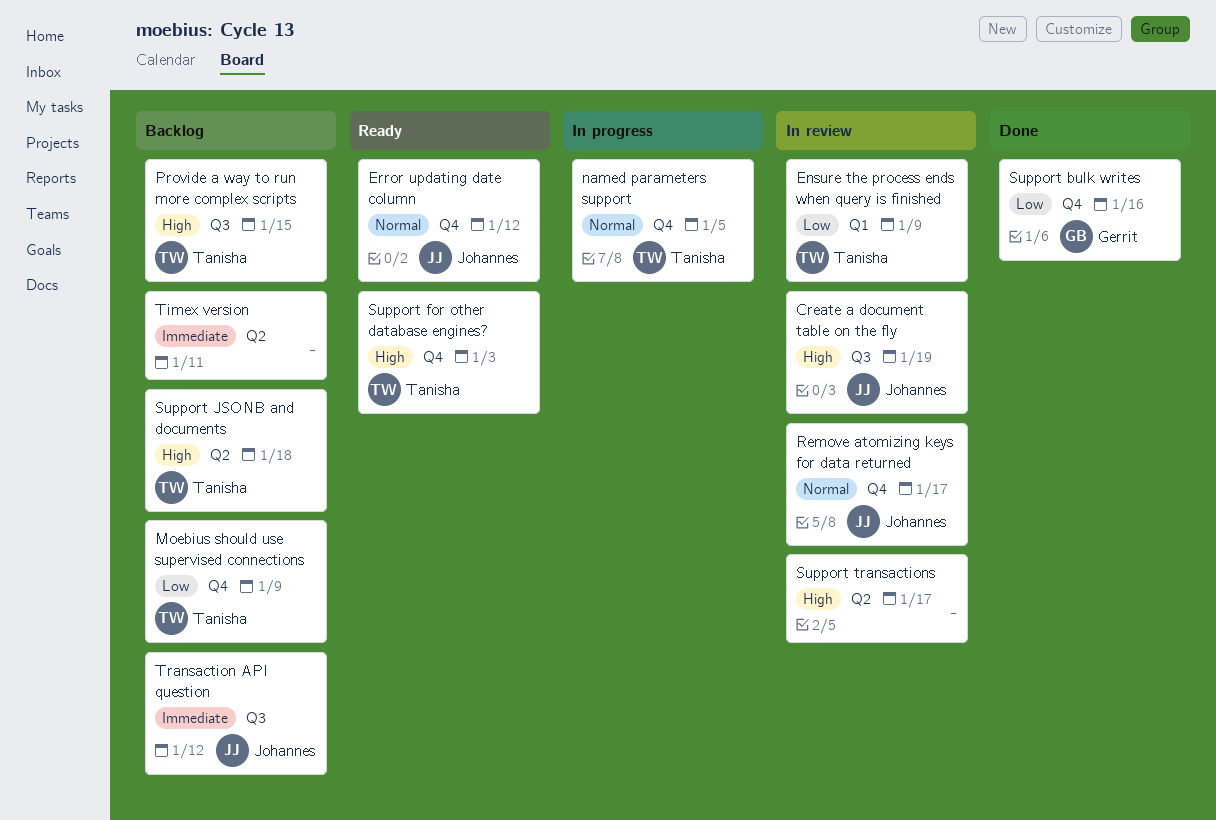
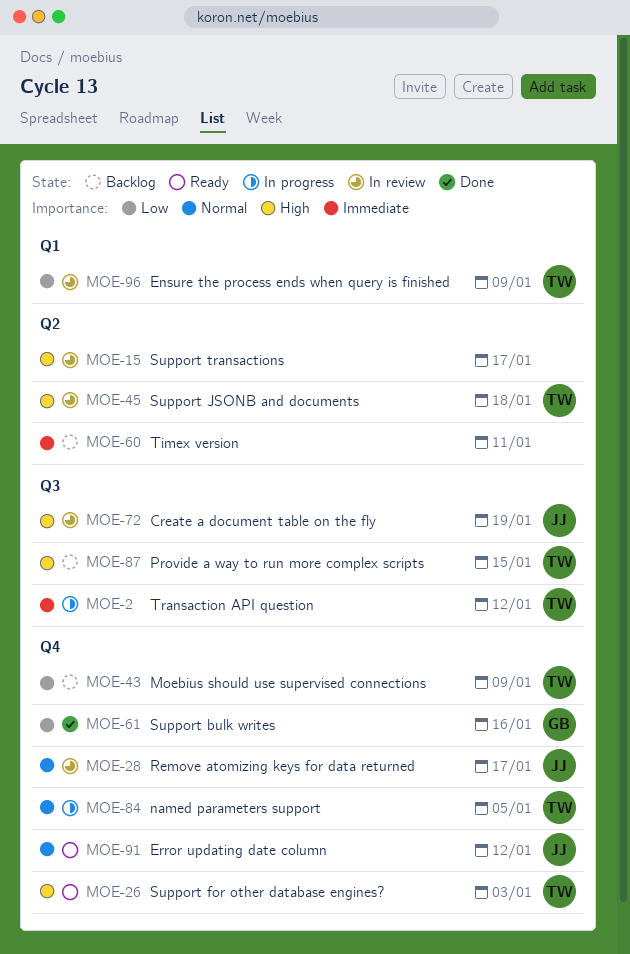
Support JSONB and documents, status: Backlog -> In review
Transaction API question, status: Backlog -> In progress
Transaction API question, owner: Johannes -> Tanisha

